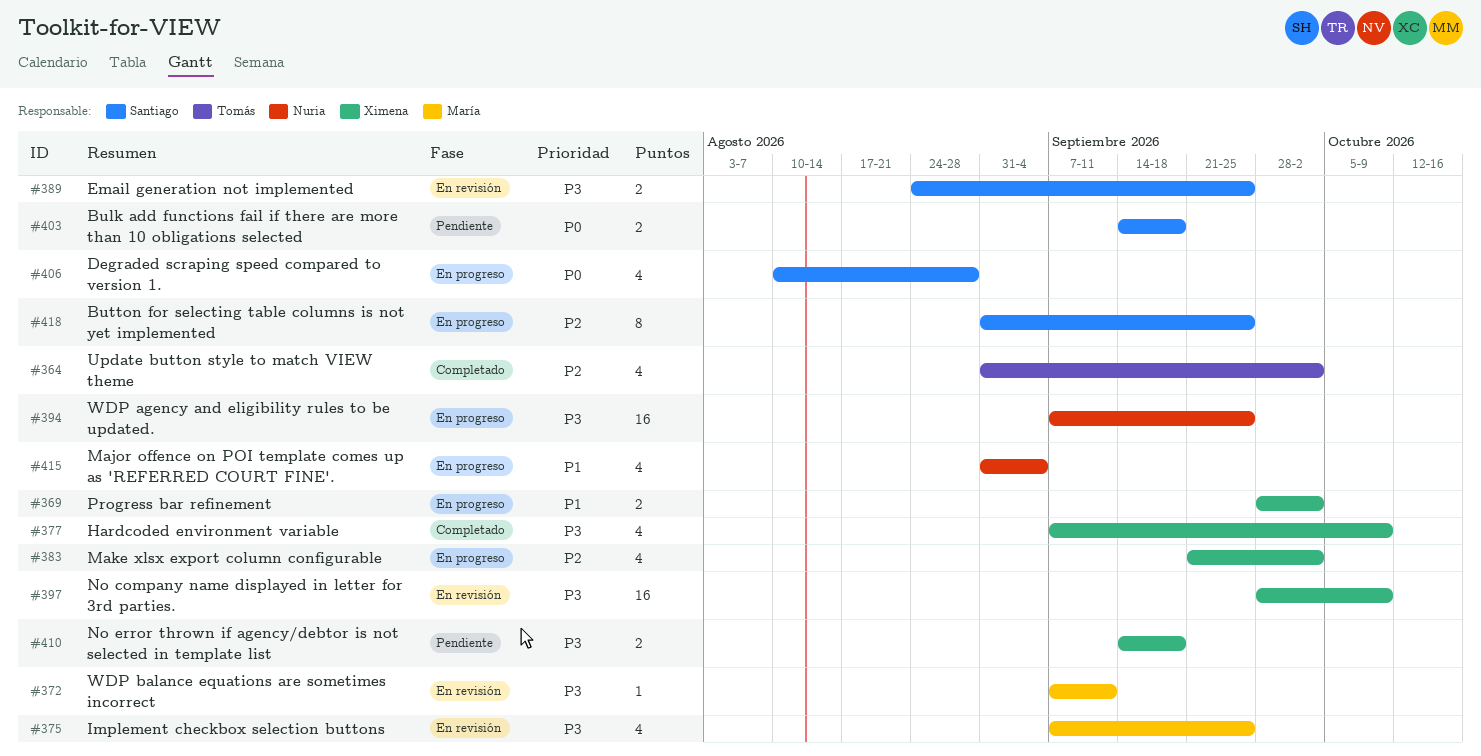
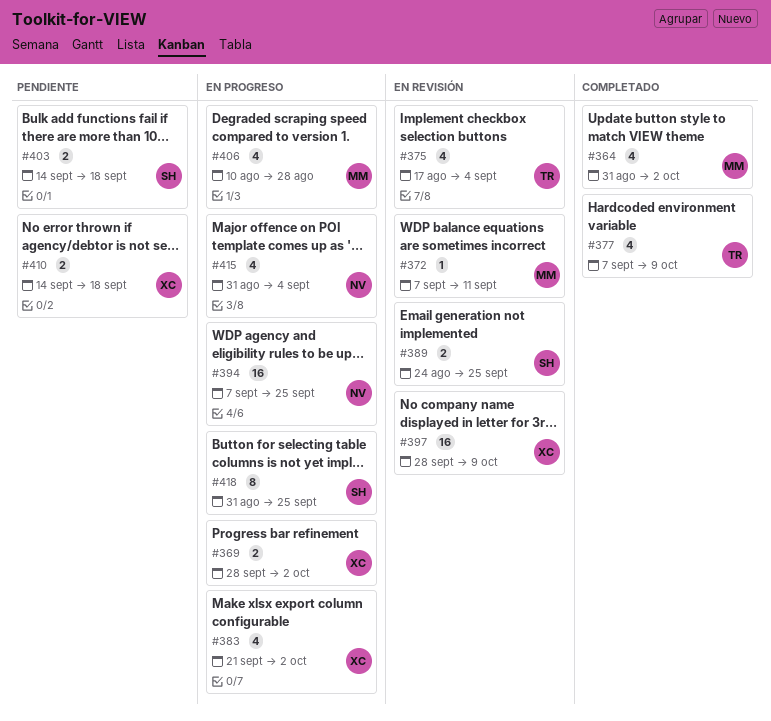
#364, owner: Tomás -> María
#375, owner: María -> Tomás
#375, start: Sep 7 -> Aug 17
#375, due: Sep 25 -> Sep 4
#377, owner: Ximena -> Tomás
#406, owner: Santiago -> María

